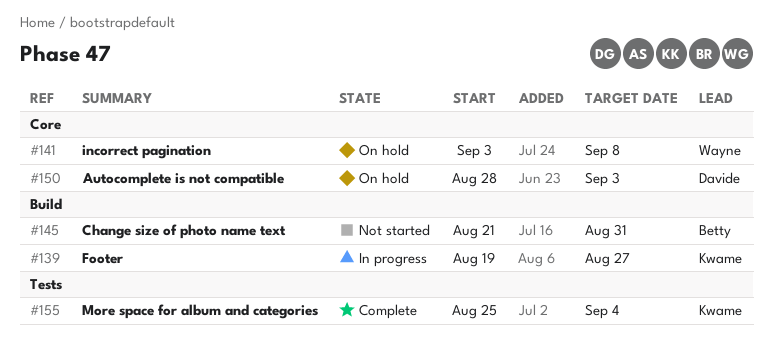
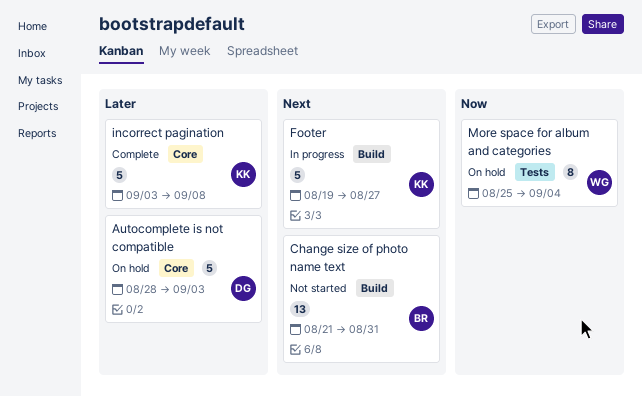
incorrect pagination, status: On hold -> Complete
incorrect pagination, owner: Wayne -> Kwame
More space for album and categories, status: Complete -> On hold
More space for album and categories, owner: Kwame -> Wayne

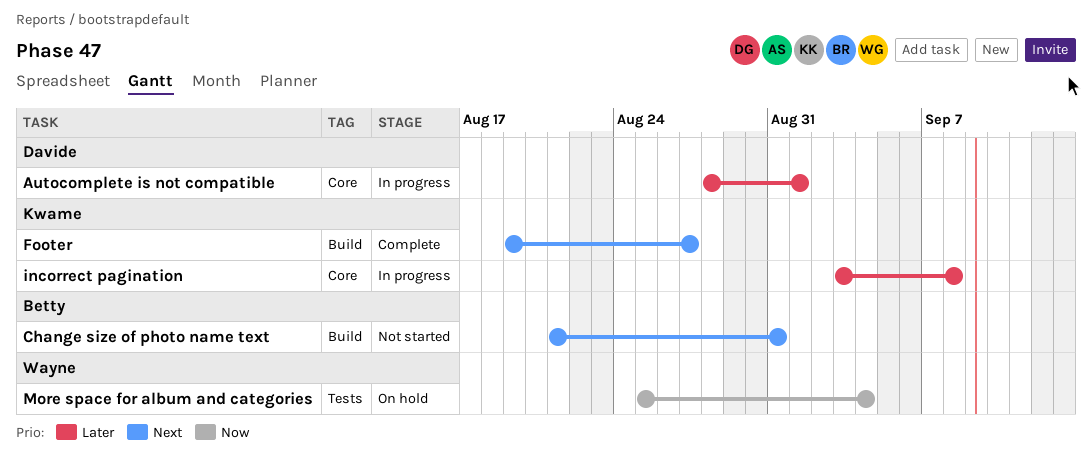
Autocomplete is not compatible, status: On hold -> In progress
Autocomplete is not compatible, due: Sep 3 -> Sep 1
Footer, status: In progress -> Complete
incorrect pagination, status: Complete -> In progress

